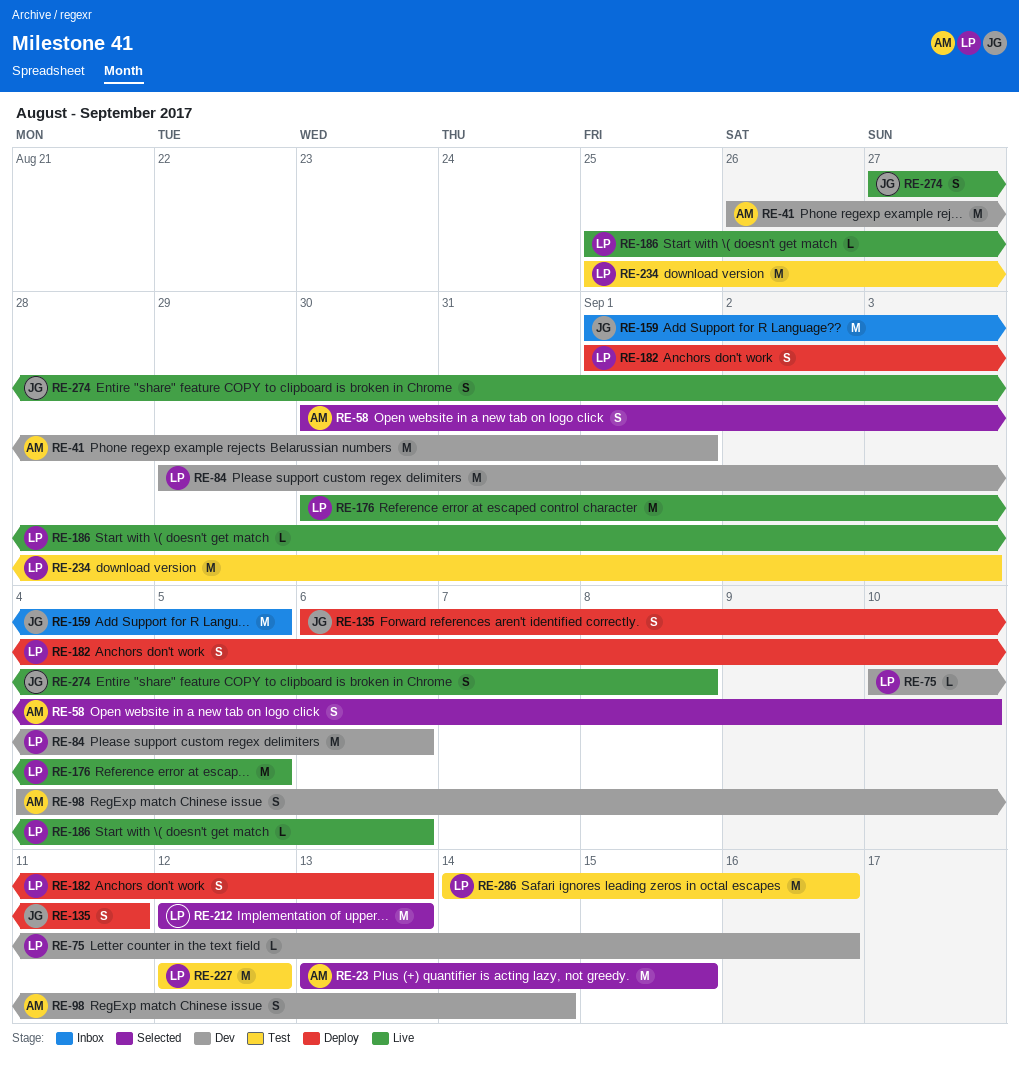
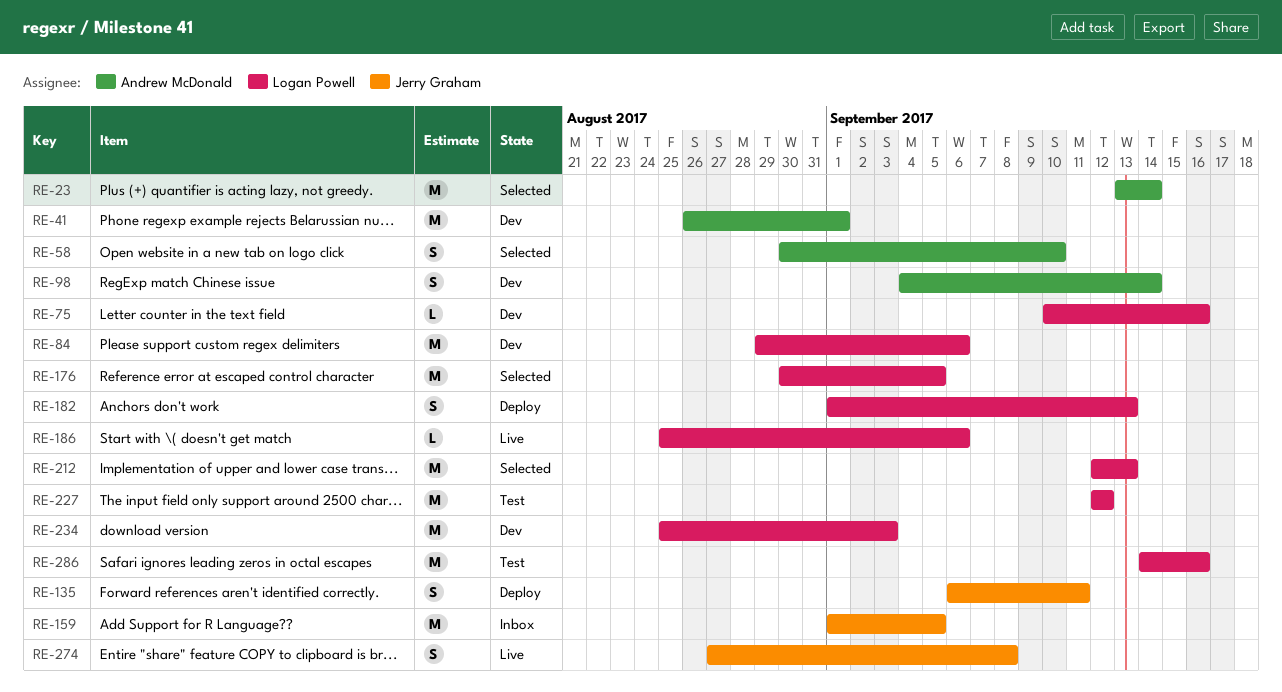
RE-23, due: Sep 15 -> Sep 14
RE-176, status: Live -> Selected
RE-234, status: Test -> Dev

